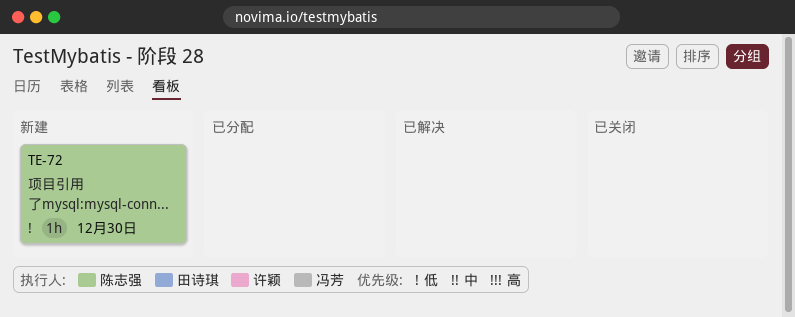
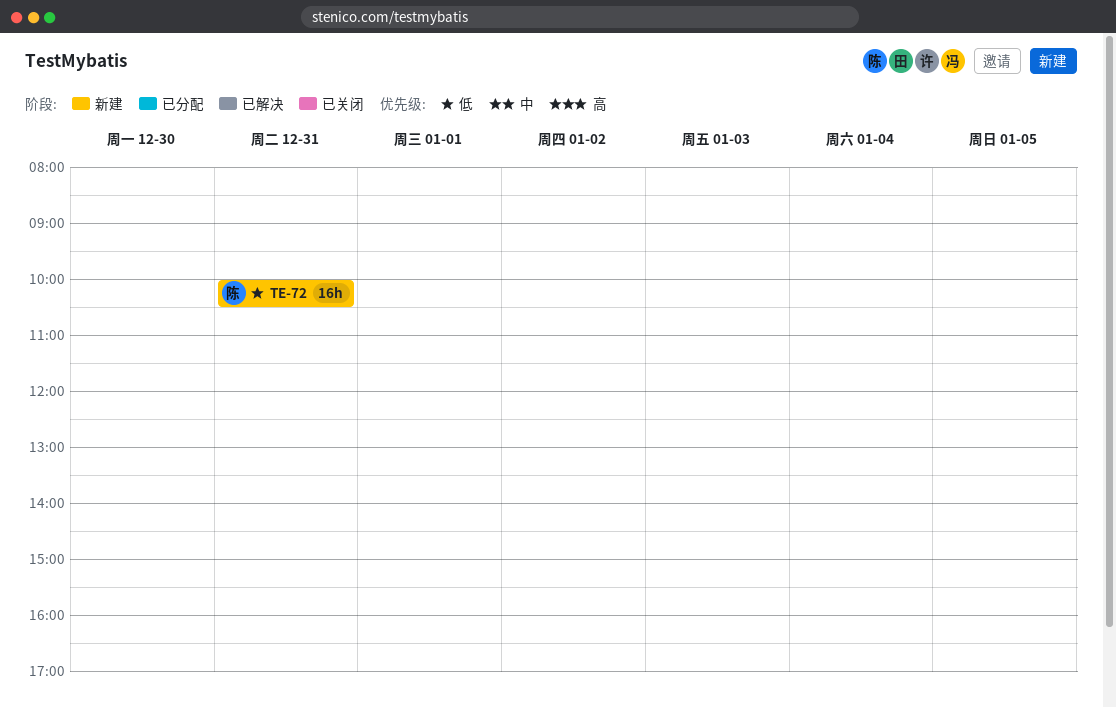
TE-72, estimate: 1h -> 16h
TE-72, day: Dec 30 -> Dec 31

